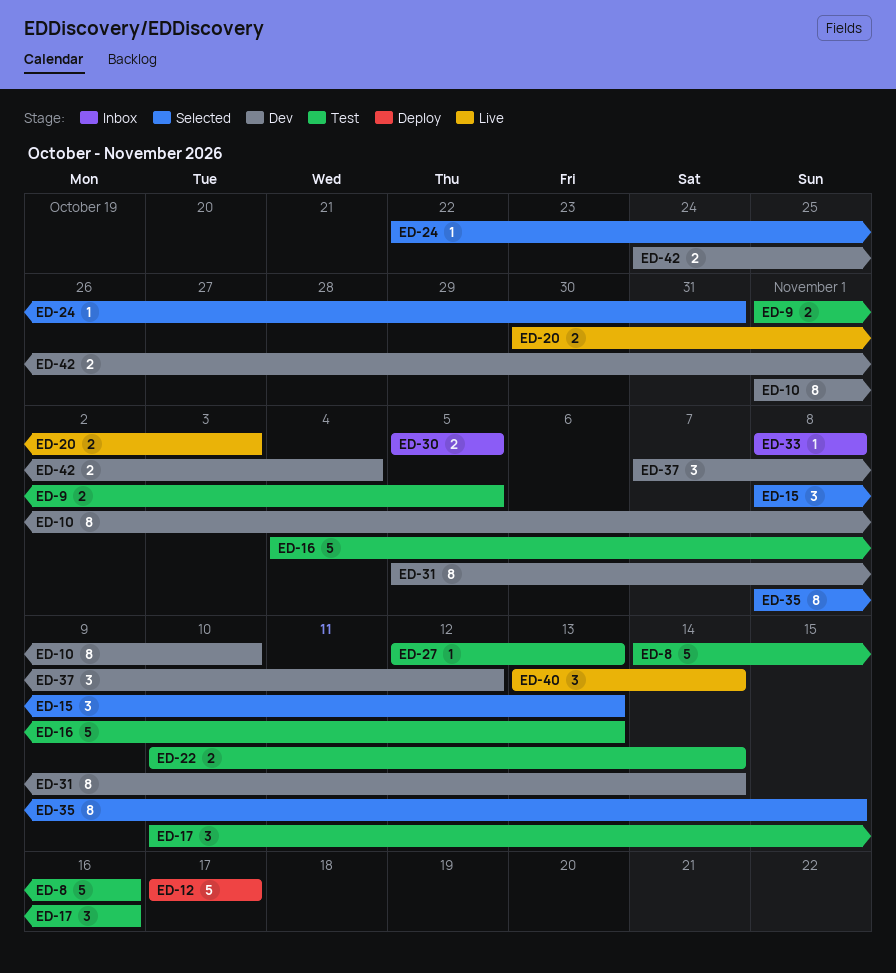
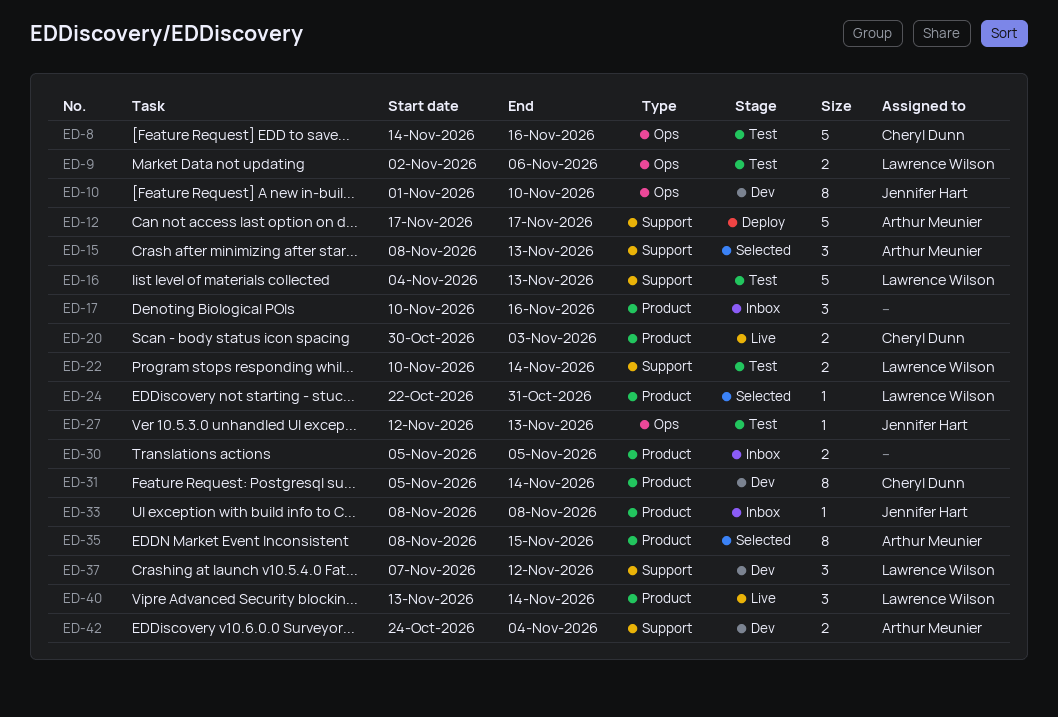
ED-9, start: Nov 1 -> Nov 2
ED-9, due: Nov 5 -> Nov 6
ED-17, status: Test -> Inbox

